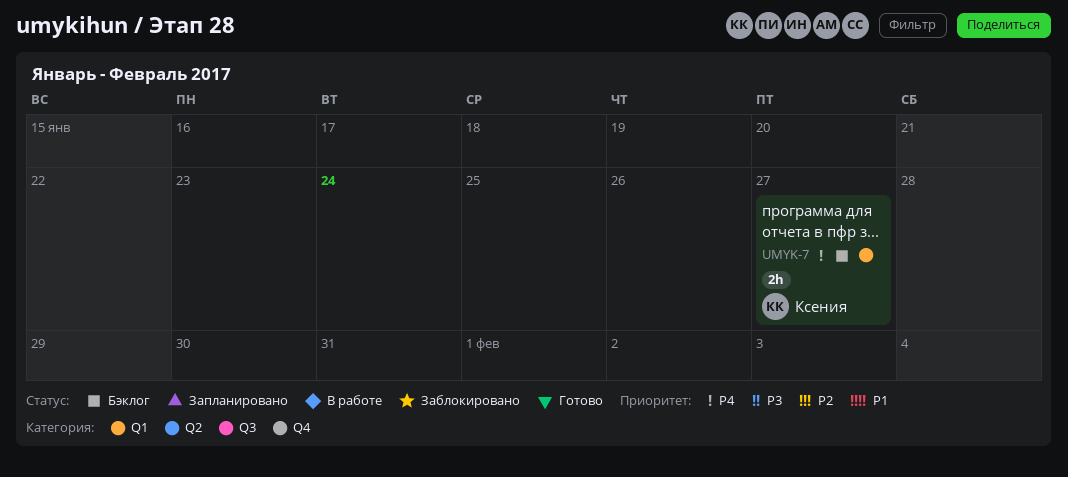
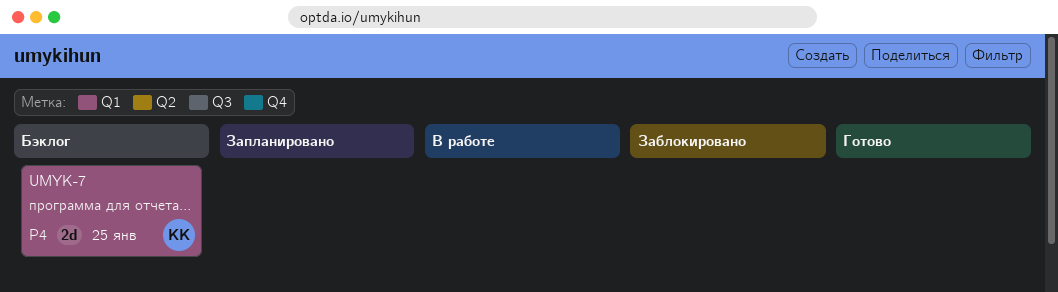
UMYK-7, estimate: 2h -> 2d
UMYK-7, due: Jan 27 -> Jan 25

